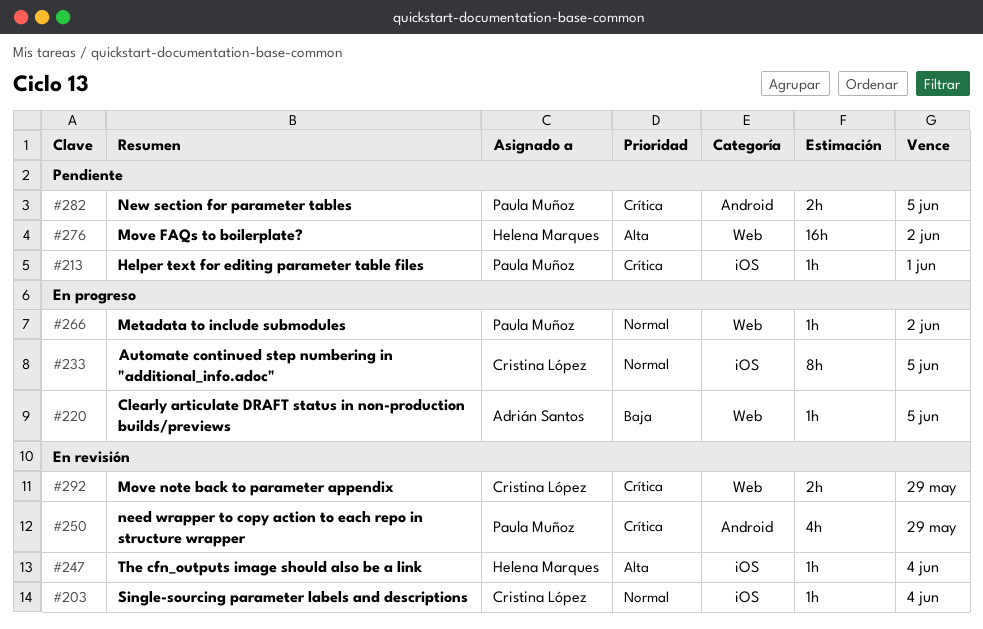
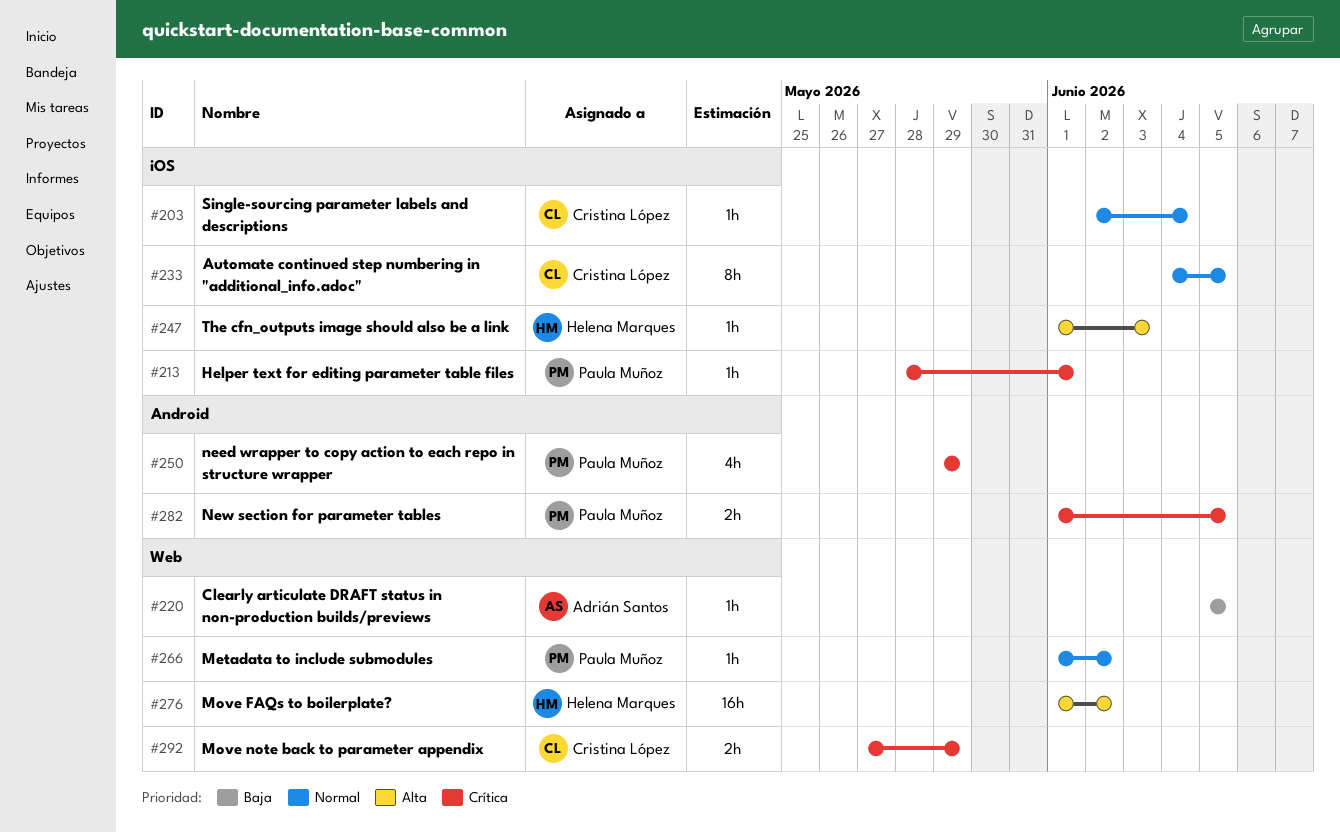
#247, due: Jun 4 -> Jun 3

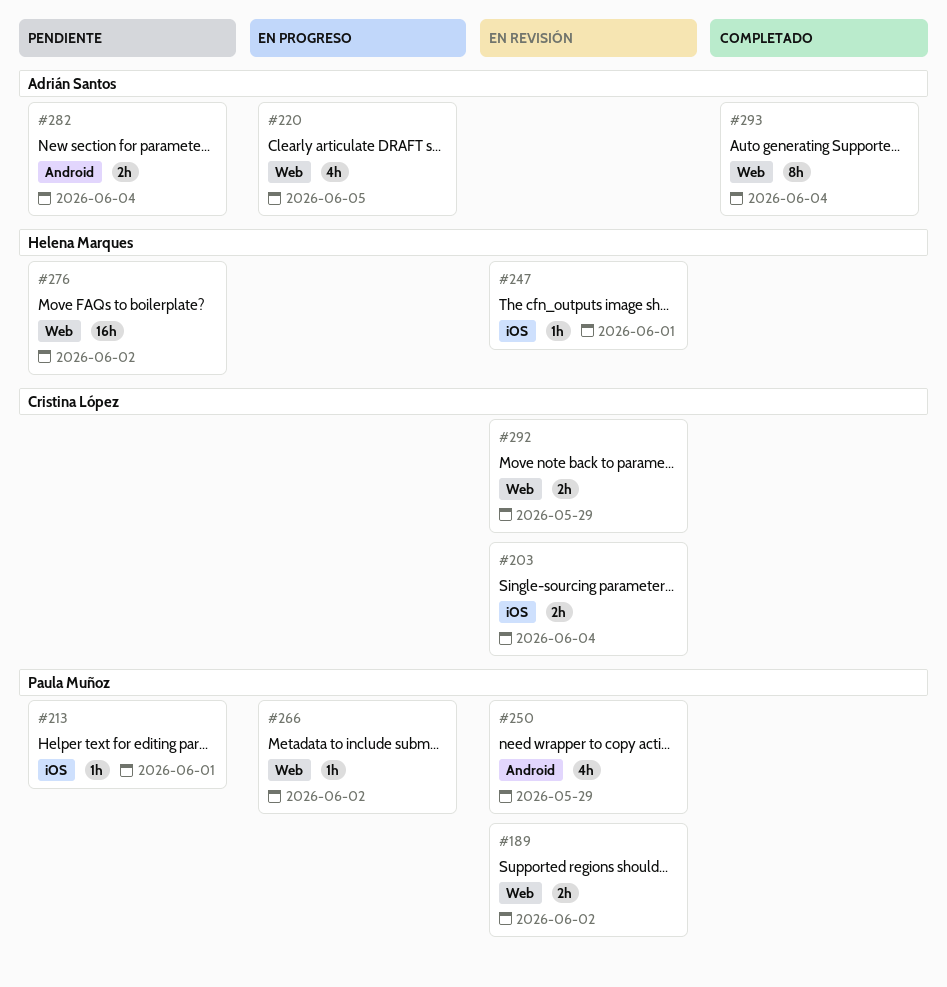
#189: none -> present
#203, estimate: 1h -> 2h
#220, estimate: 1h -> 4h
#233: present -> none
#247, due: Jun 3 -> Jun 1
#282, owner: Paula Muñoz -> Adrián Santos
#282, due: Jun 5 -> Jun 4
#293: none -> present

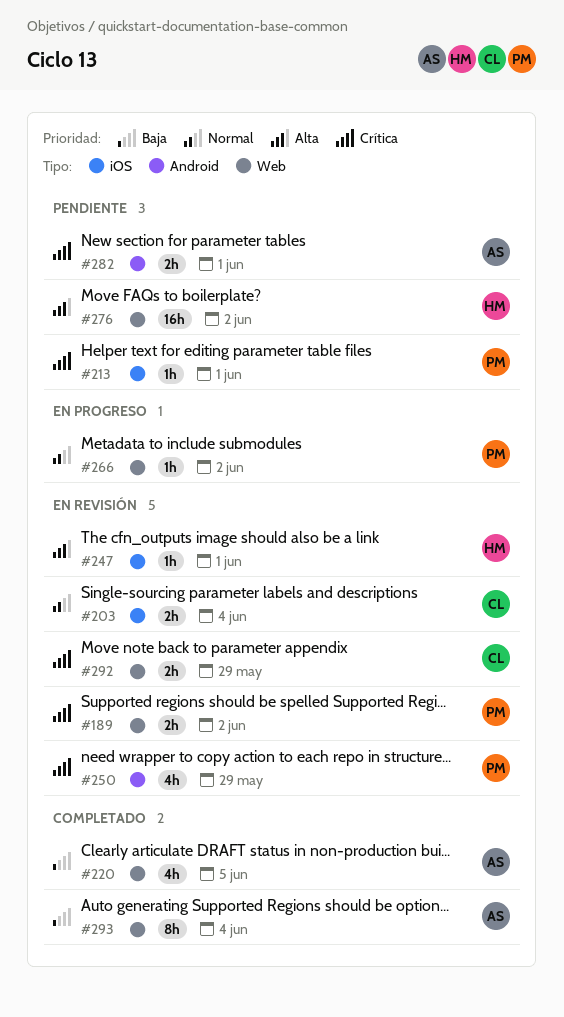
#220, status: En progreso -> Completado
#282, due: Jun 4 -> Jun 1

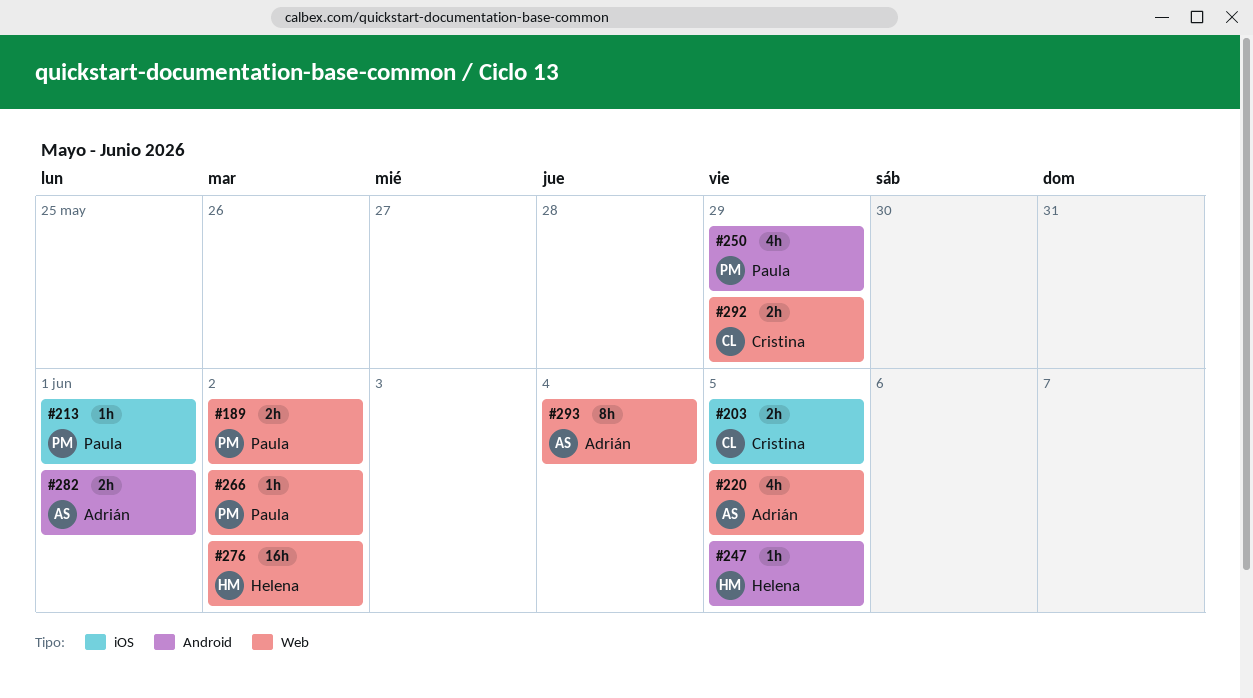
#203, due: Jun 4 -> Jun 5
#247, label: iOS -> Android
#247, due: Jun 1 -> Jun 5

